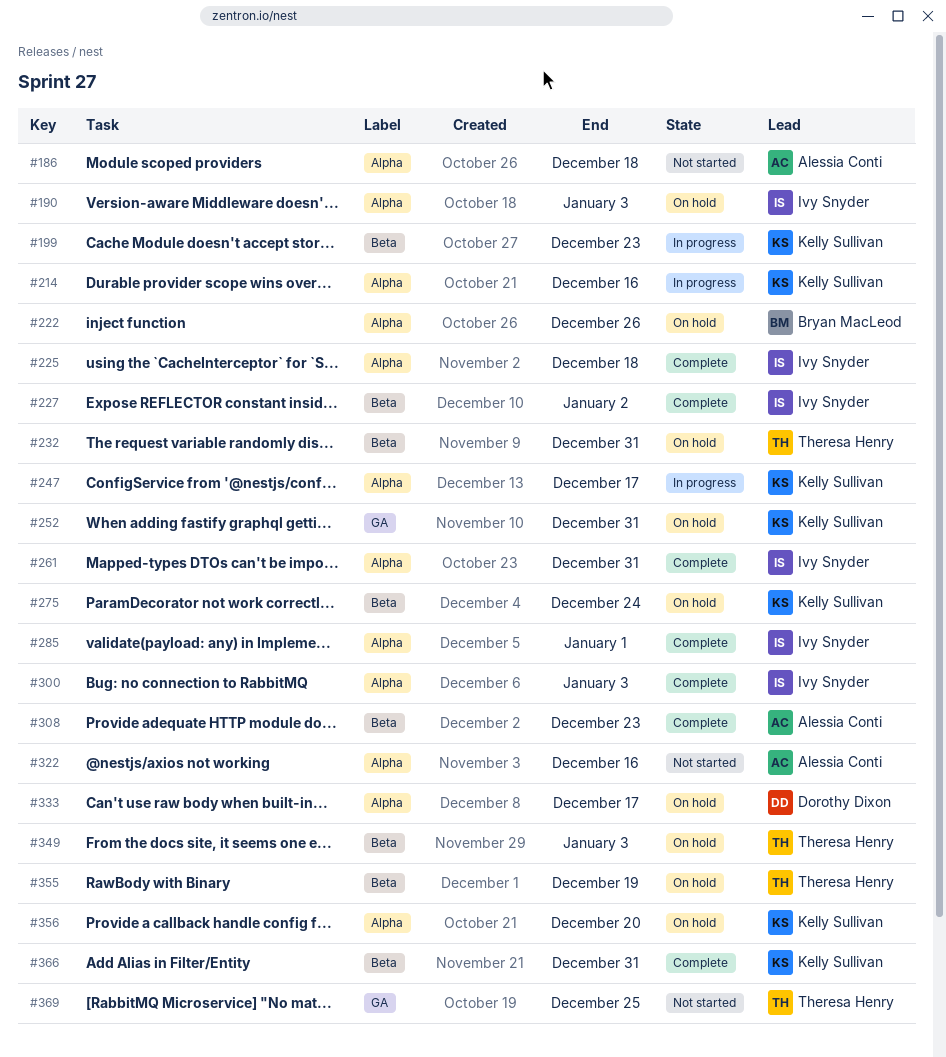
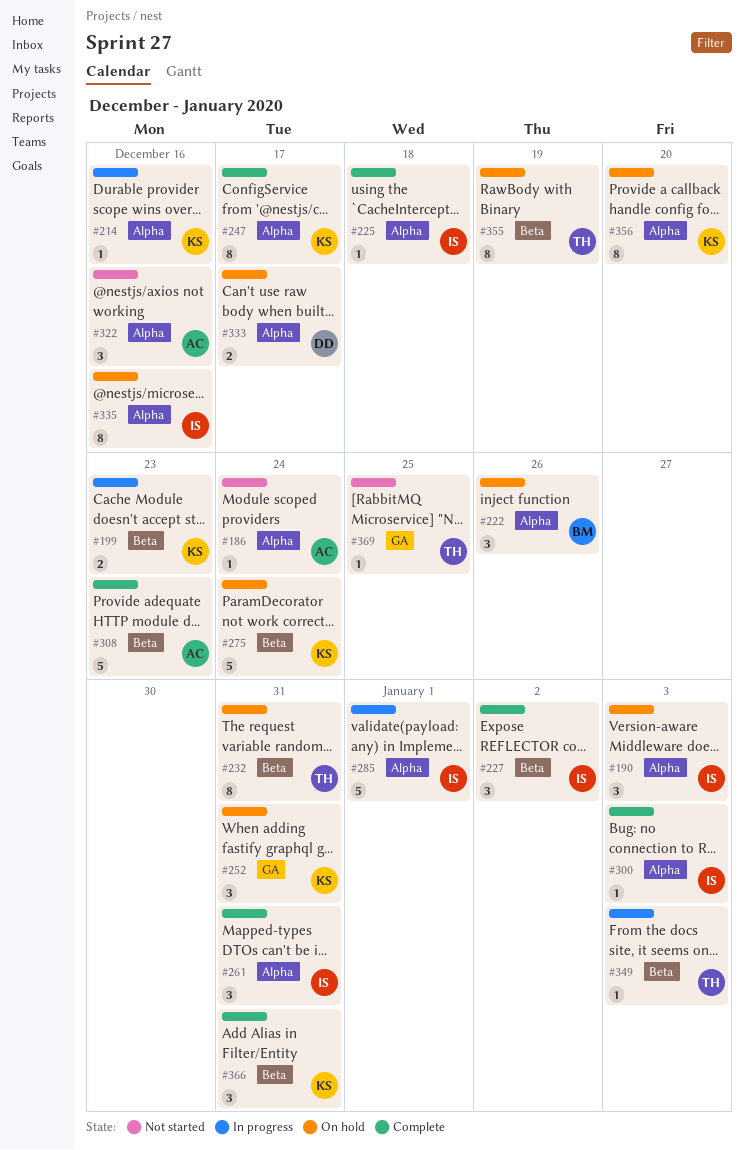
#186, due: Dec 18 -> Dec 24
#247, status: In progress -> Complete
#285, status: Complete -> In progress
#335: none -> present
#349, status: On hold -> In progress

